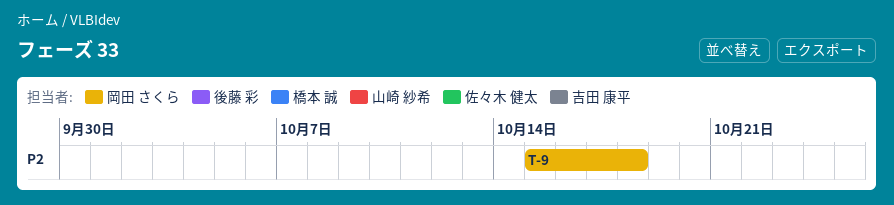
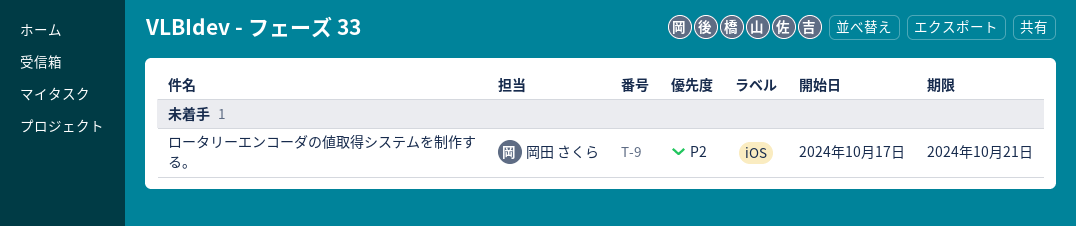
T-9, start: Oct 15 -> Oct 17
T-9, due: Oct 18 -> Oct 21

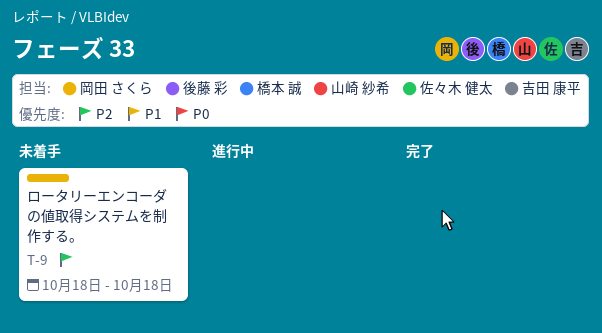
T-9, start: Oct 17 -> Oct 18
T-9, due: Oct 21 -> Oct 18

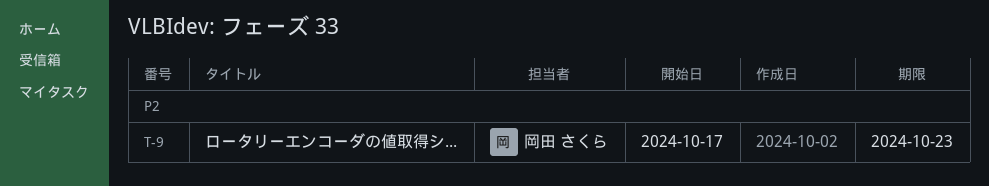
T-9, start: Oct 18 -> Oct 17
T-9, due: Oct 18 -> Oct 23

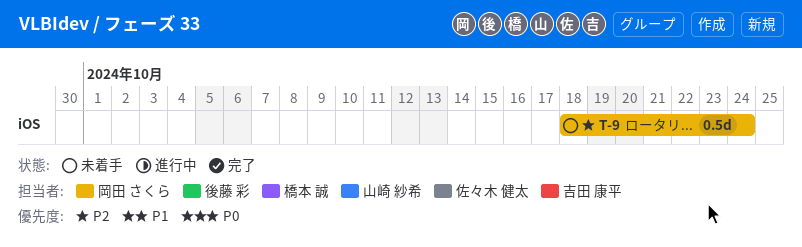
T-9, start: Oct 17 -> Oct 18
T-9, due: Oct 23 -> Oct 24

